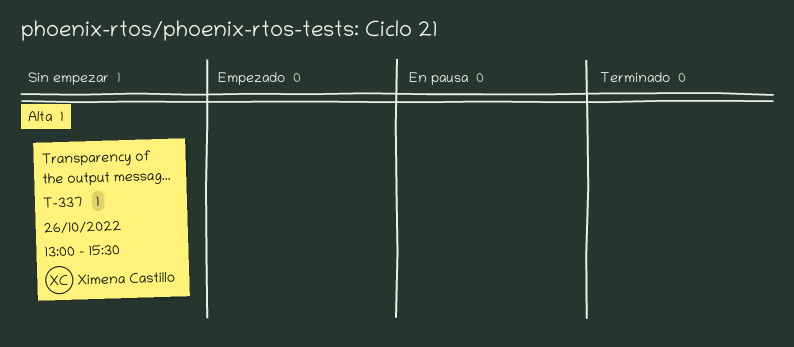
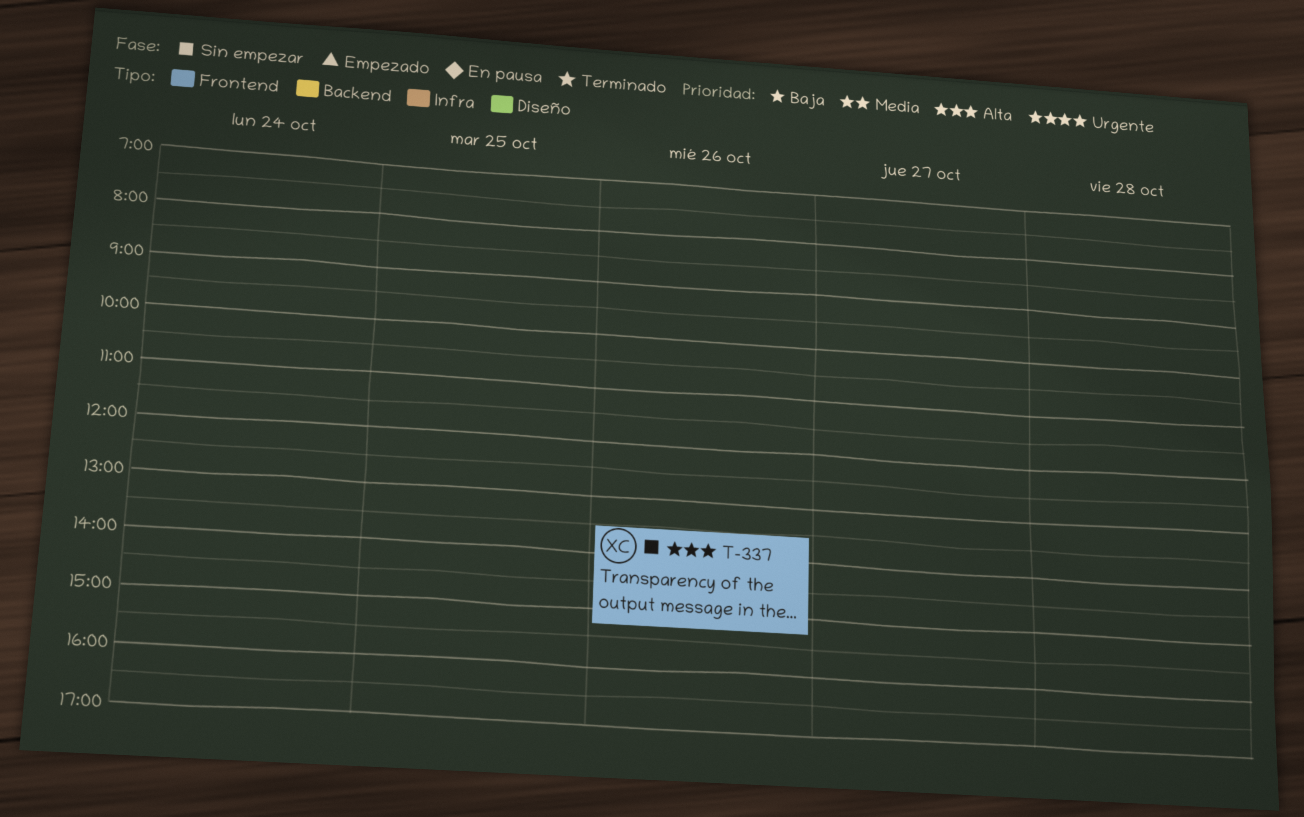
T-337, begins: 13:00 -> 13:30
T-337, ends: 15:30 -> 15:15

